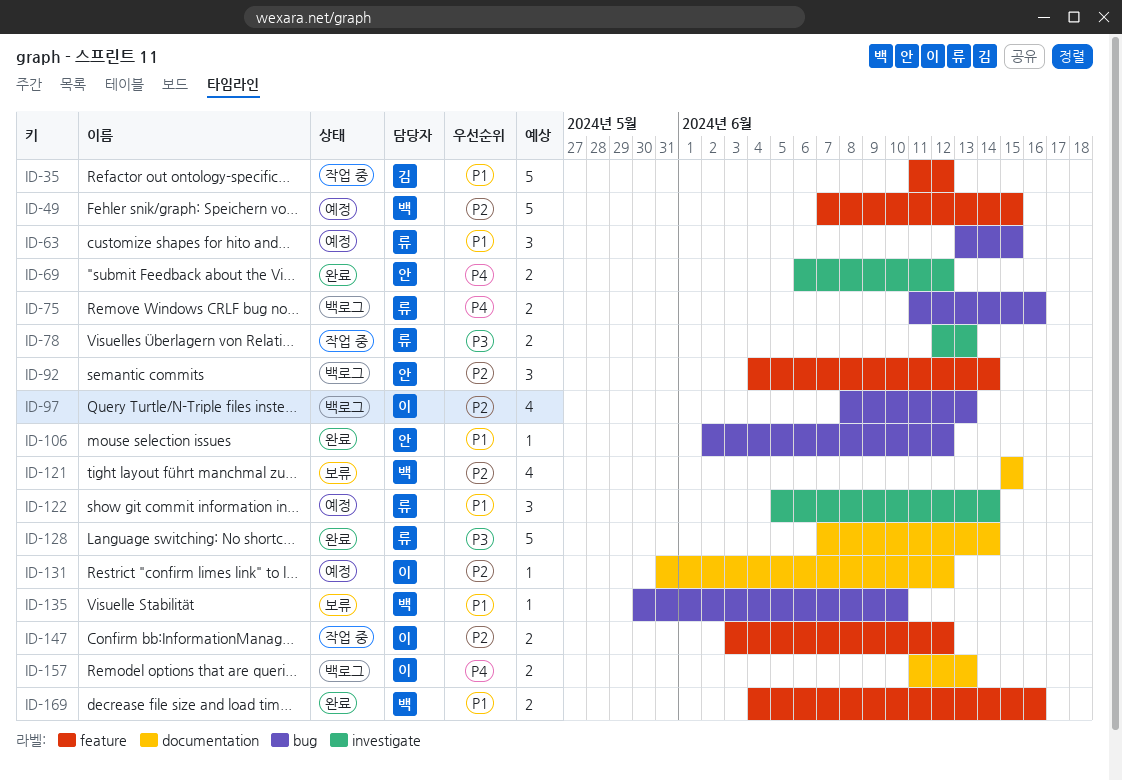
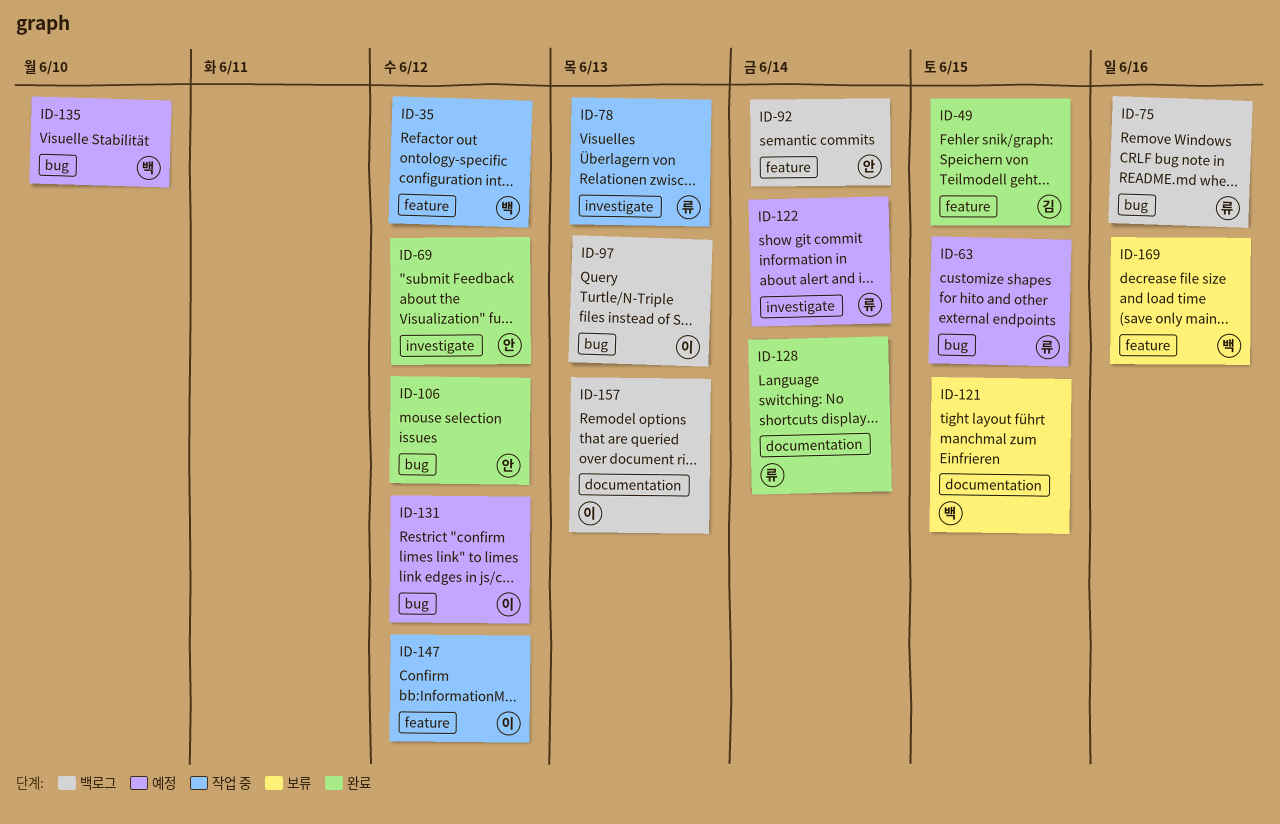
ID-35, owner: 김 -> 백
ID-49, status: 예정 -> 완료
ID-49, owner: 백 -> 김
ID-131, label: documentation -> bug
ID-135, status: 보류 -> 예정
ID-169, status: 완료 -> 보류

